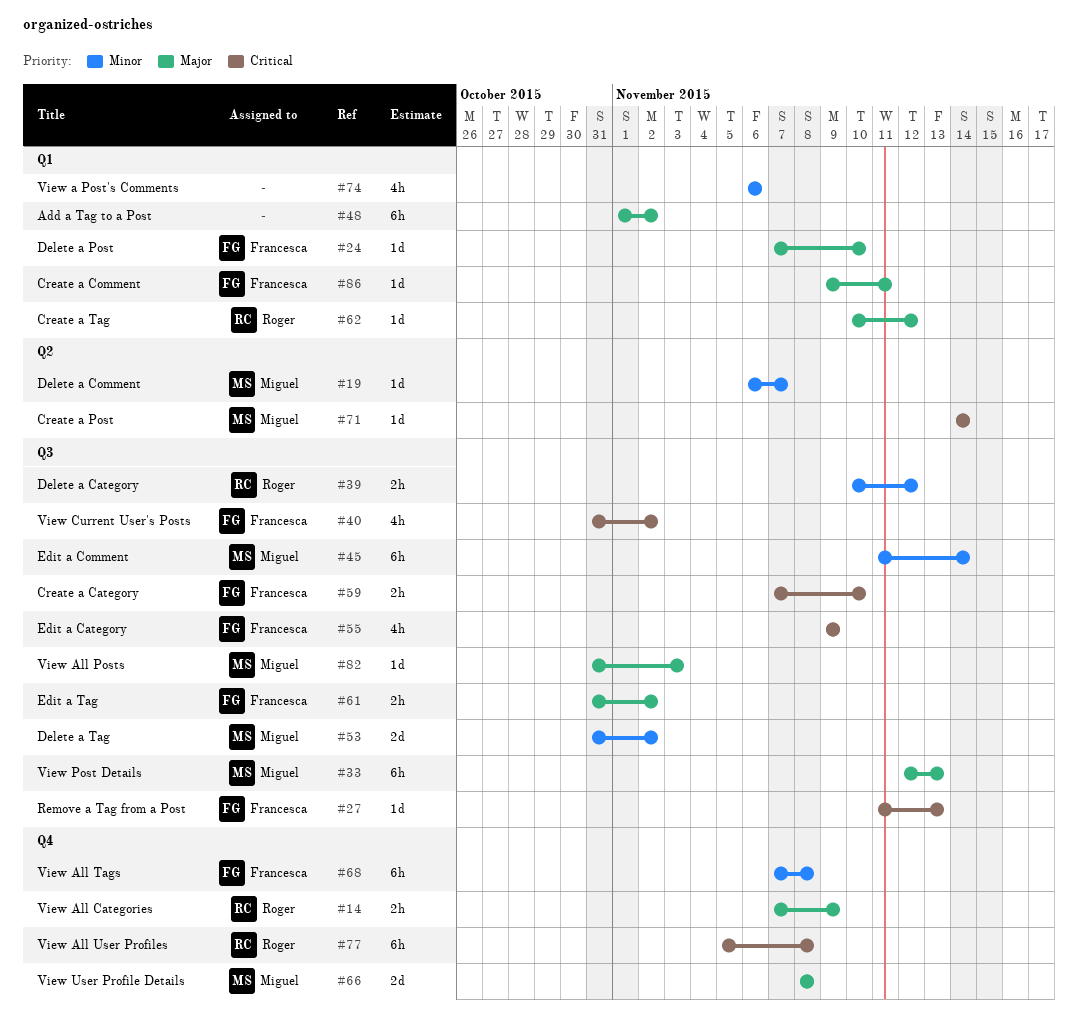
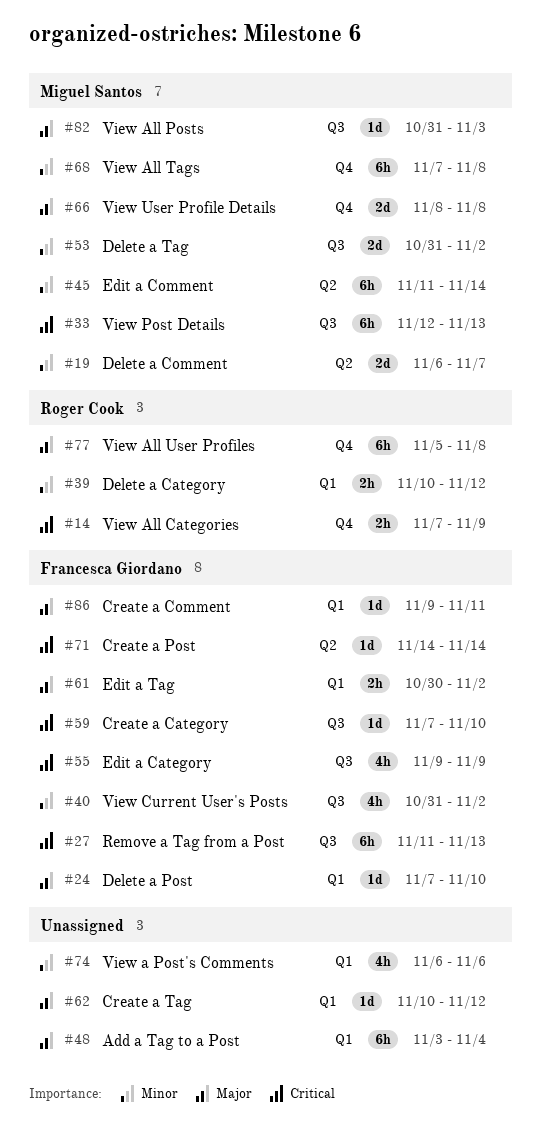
#14, priority: Major -> Critical
#19, estimate: 1d -> 2d
#27, estimate: 1d -> 6h
#33, priority: Major -> Critical
#39, label: Q3 -> Q1
#40, priority: Critical -> Minor
#45, label: Q3 -> Q2
#48, start: Nov 1 -> Nov 3
#48, due: Nov 2 -> Nov 4
#59, estimate: 2h -> 1d
#61, label: Q3 -> Q1
#61, start: Oct 31 -> Oct 30
#62, owner: Roger Cook -> none
#68, owner: Francesca Giordano -> Miguel Santos
#71, owner: Miguel Santos -> Francesca Giordano
#77, priority: Critical -> Major

